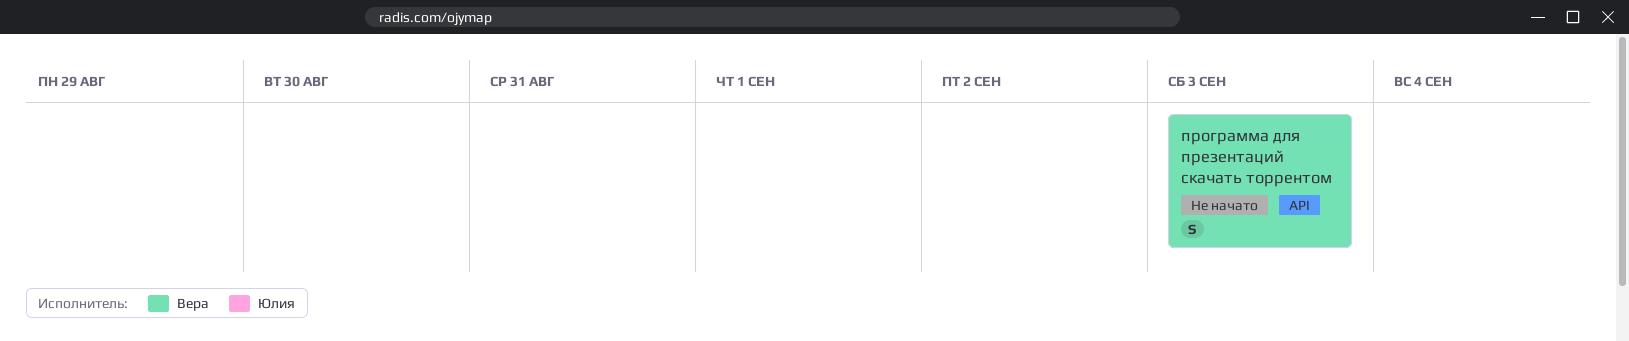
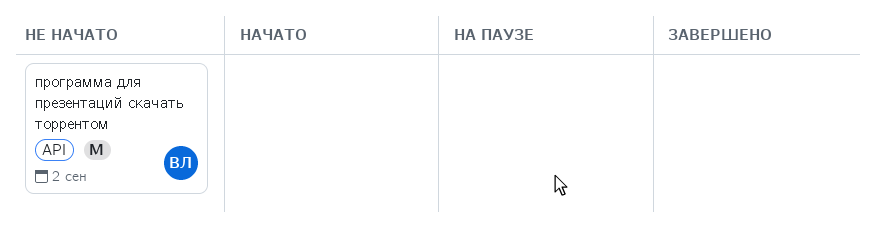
программа для презентаций скачать торрентом, estimate: S -> M
программа для презентаций скачать торрентом, due: Sep 3 -> Sep 2

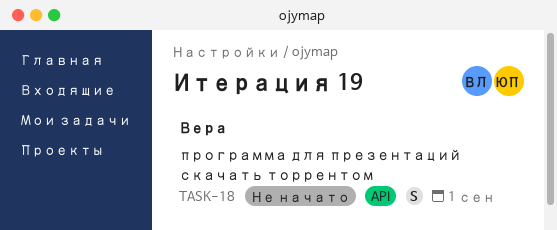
программа для презентаций скачать торрентом, estimate: M -> S
программа для презентаций скачать торрентом, due: Sep 2 -> Sep 1

